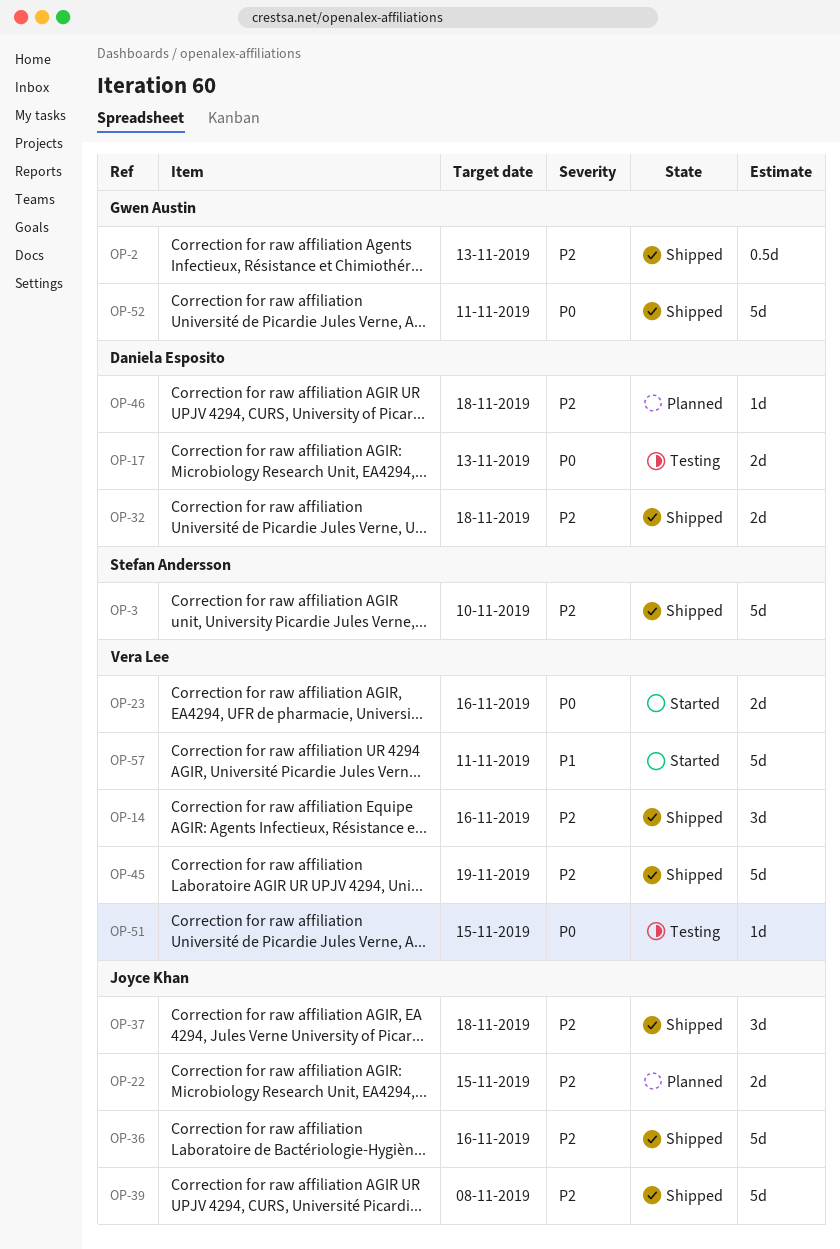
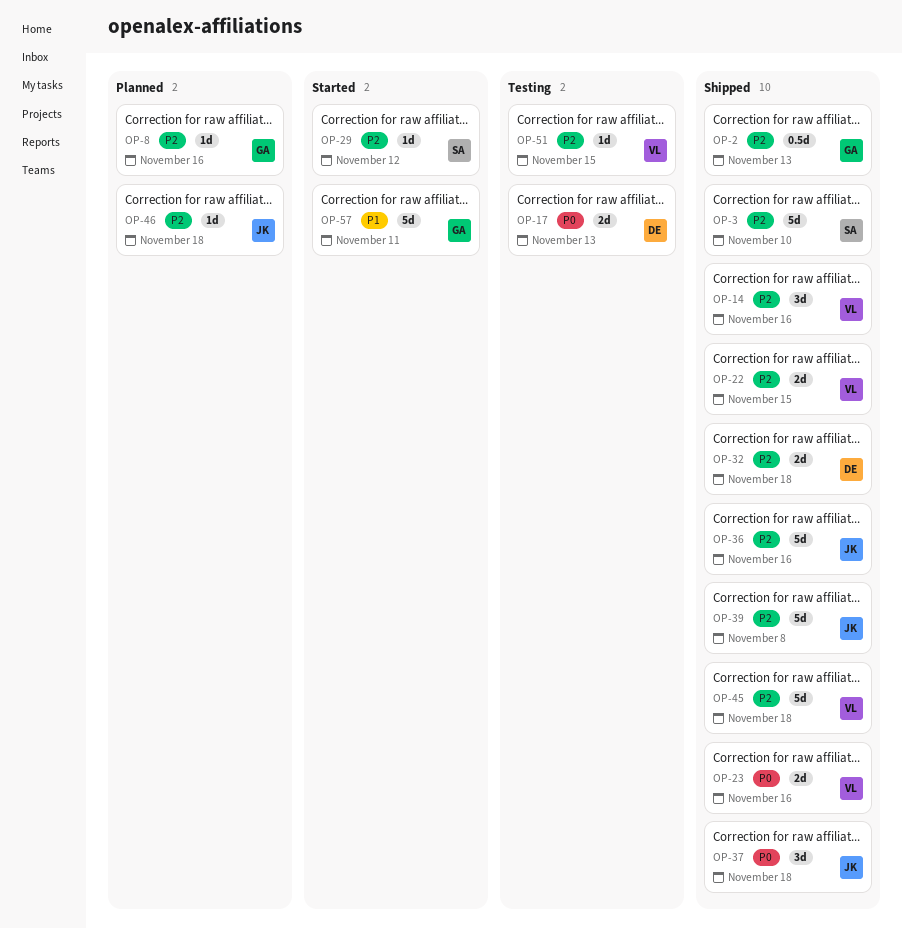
OP-8: none -> present
OP-22, status: Planned -> Shipped
OP-22, owner: Joyce Khan -> Vera Lee
OP-23, status: Started -> Shipped
OP-29: none -> present
OP-37, priority: P2 -> P0
OP-45, due: Nov 19 -> Nov 18
OP-46, owner: Daniela Esposito -> Joyce Khan
OP-51, priority: P0 -> P2
OP-52: present -> none
OP-57, owner: Vera Lee -> Gwen Austin

